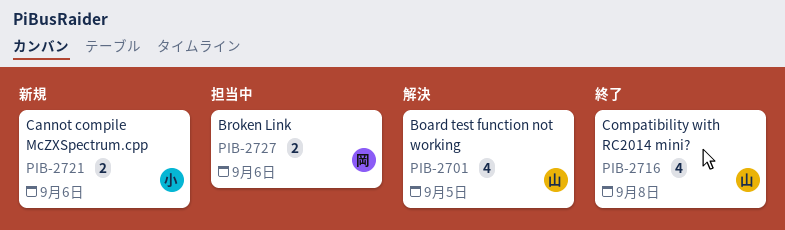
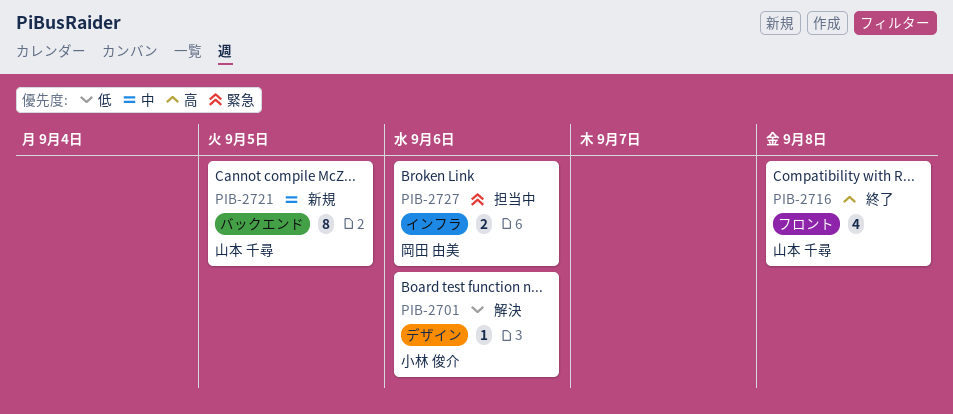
PIB-2701, owner: 山本 千尋 -> 小林 俊介
PIB-2701, estimate: 4 -> 1
PIB-2701, due: Sep 5 -> Sep 6
PIB-2721, owner: 小林 俊介 -> 山本 千尋
PIB-2721, estimate: 2 -> 8
PIB-2721, due: Sep 6 -> Sep 5

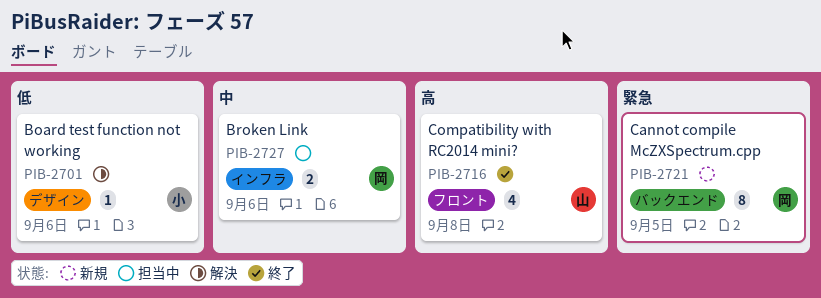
PIB-2721, owner: 山本 千尋 -> 岡田 由美
PIB-2721, priority: 中 -> 緊急
PIB-2727, priority: 緊急 -> 中

